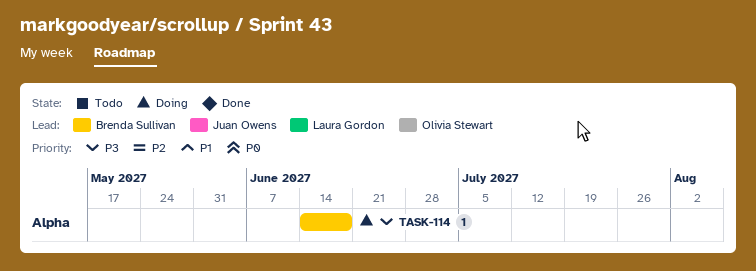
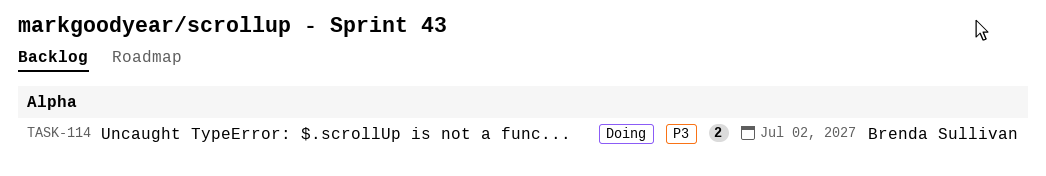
TASK-114, estimate: 1 -> 2
TASK-114, due: Jun 18 -> Jul 2

